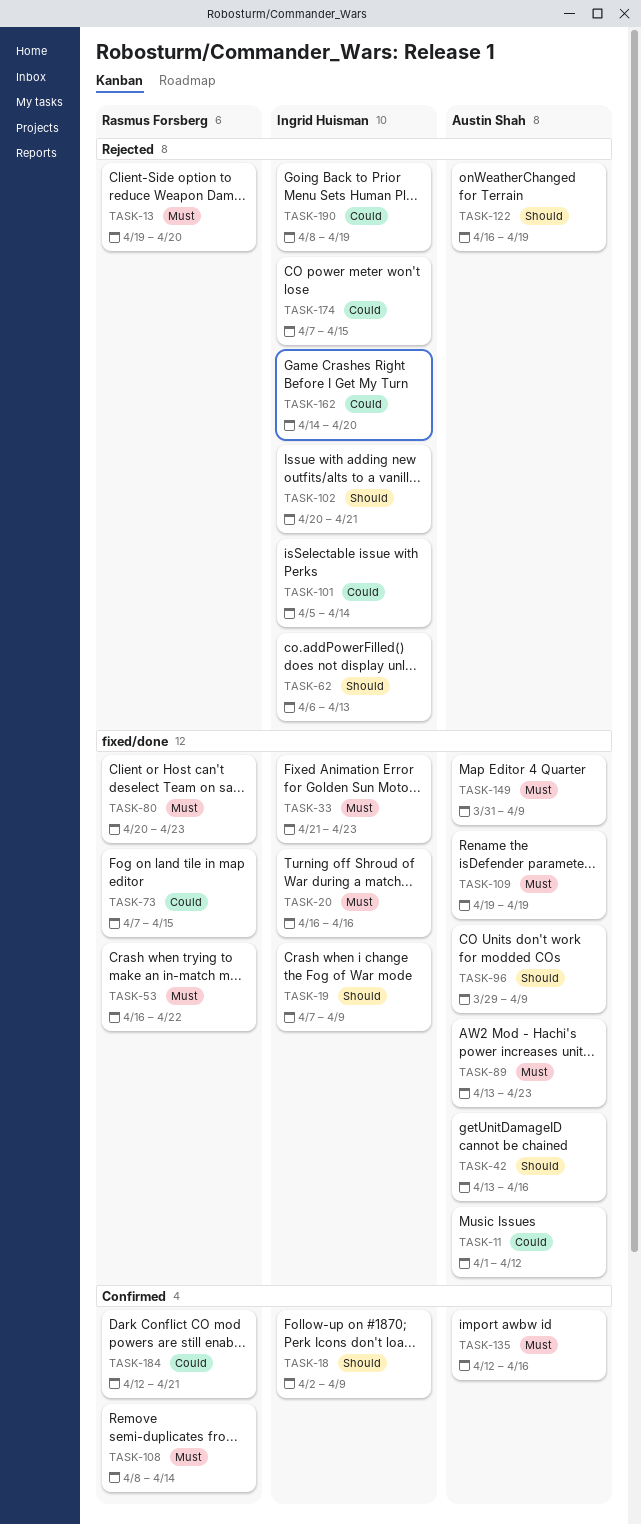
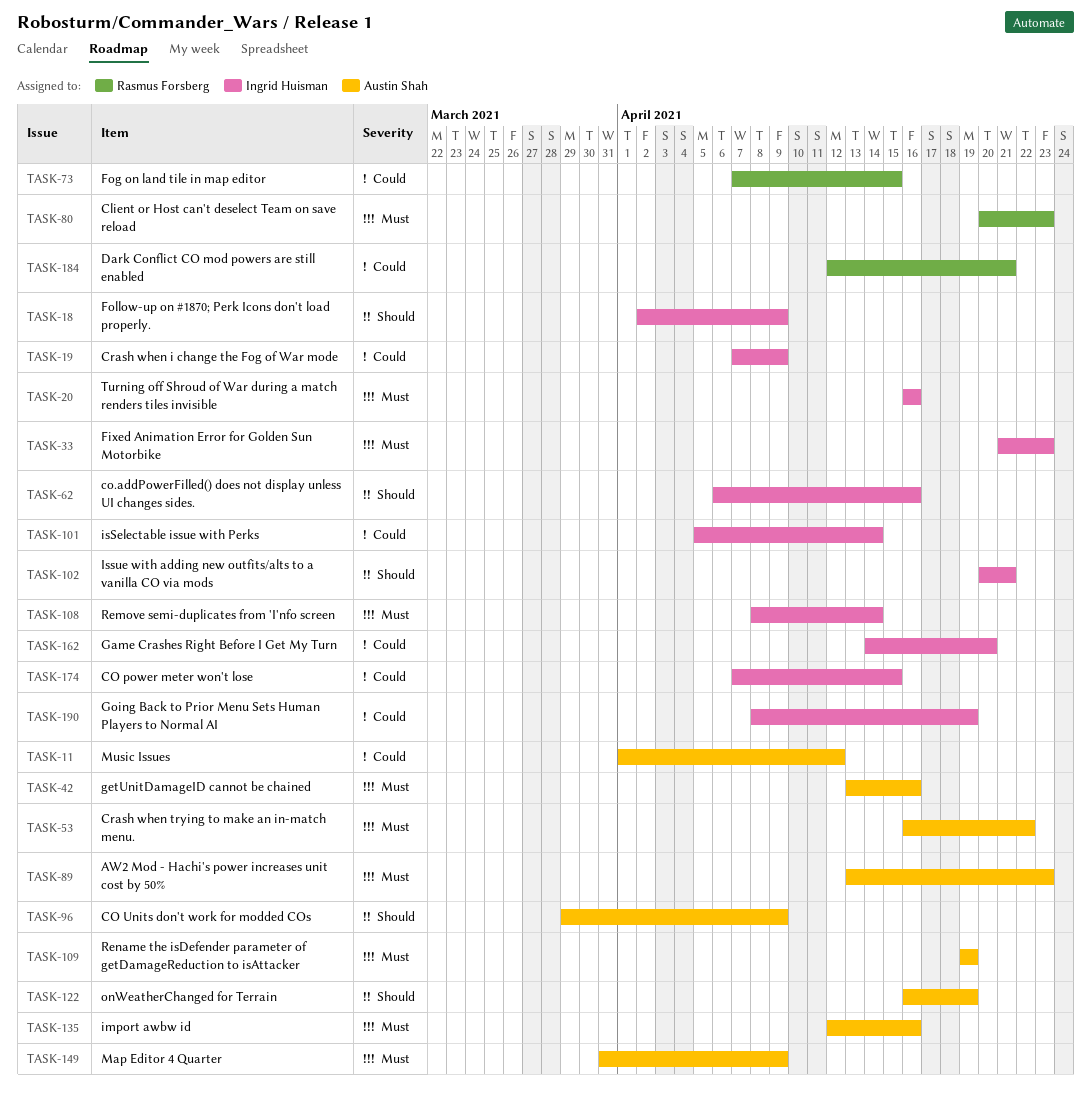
TASK-13: present -> none
TASK-19, priority: Should -> Could
TASK-42, priority: Should -> Must
TASK-53, owner: Rasmus Forsberg -> Austin Shah
TASK-62, due: Apr 13 -> Apr 16
TASK-108, owner: Rasmus Forsberg -> Ingrid Huisman

